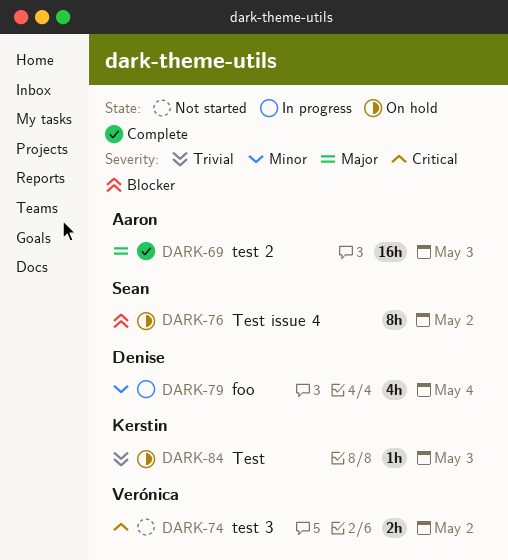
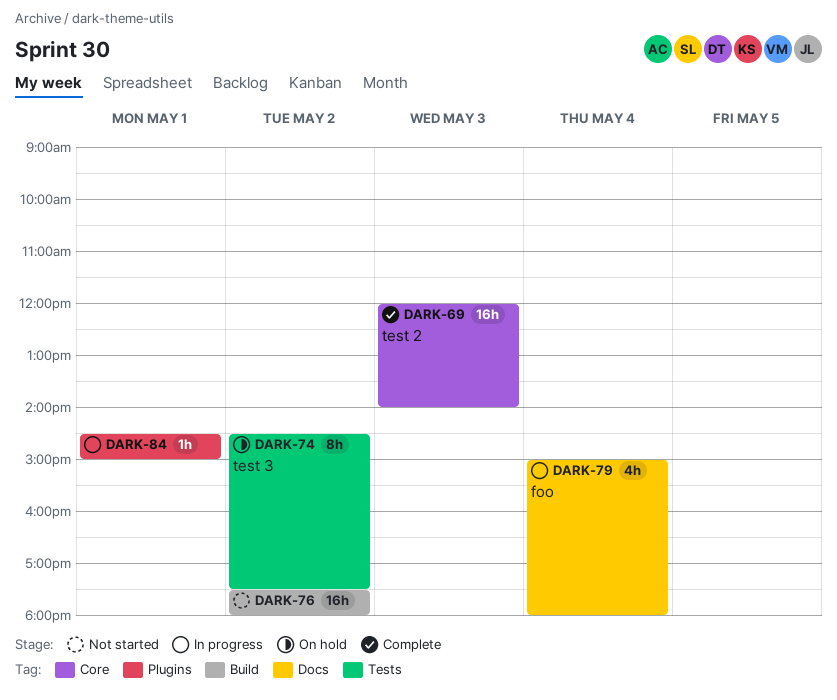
DARK-74, status: Not started -> On hold
DARK-74, estimate: 2h -> 8h
DARK-76, status: On hold -> Not started
DARK-76, estimate: 8h -> 16h
DARK-84, status: On hold -> In progress
DARK-84, day: May 3 -> May 1

